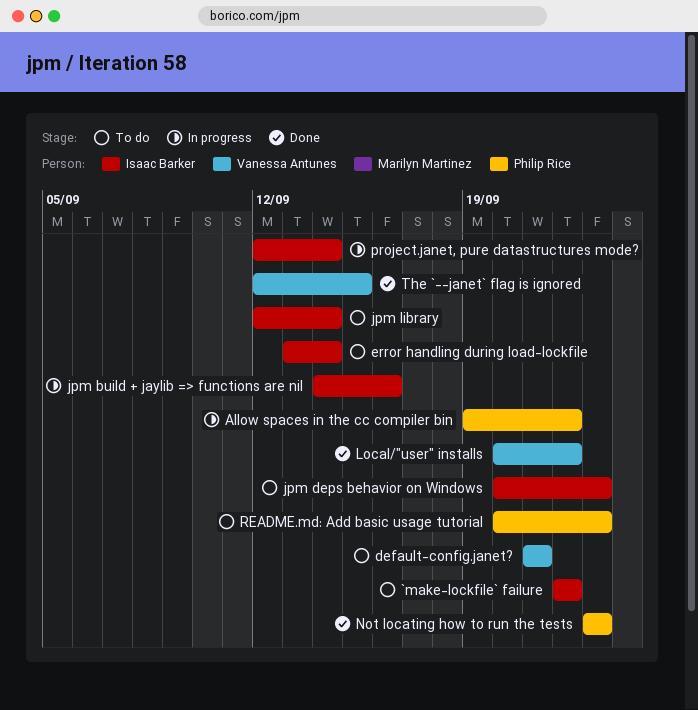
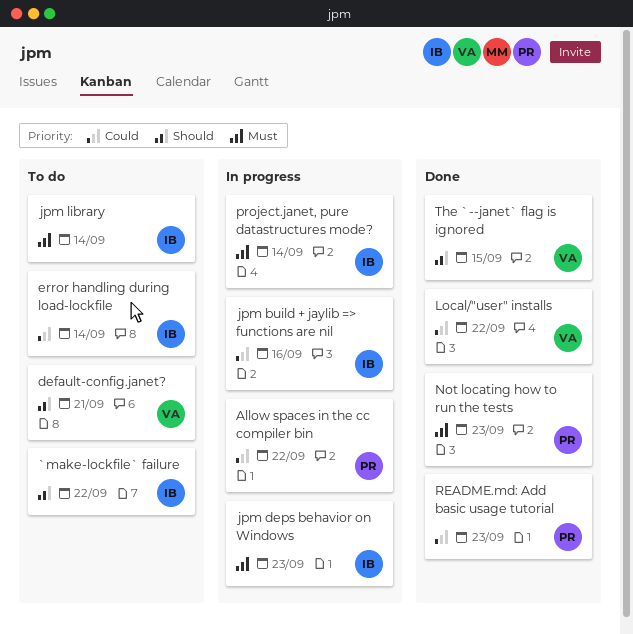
jpm deps behavior on Windows, status: To do -> In progress
README.md: Add basic usage tutorial, status: To do -> Done

